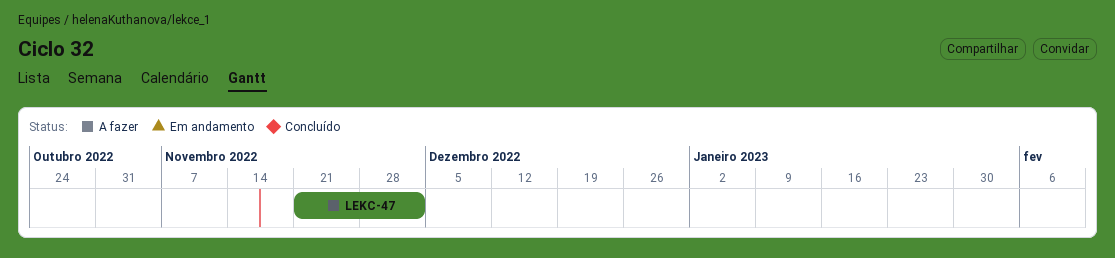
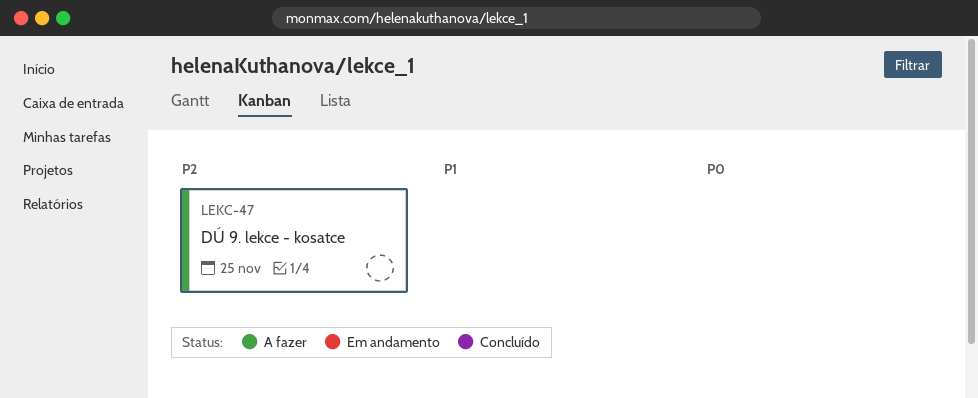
LEKC-47, due: Dec 2 -> Nov 25

